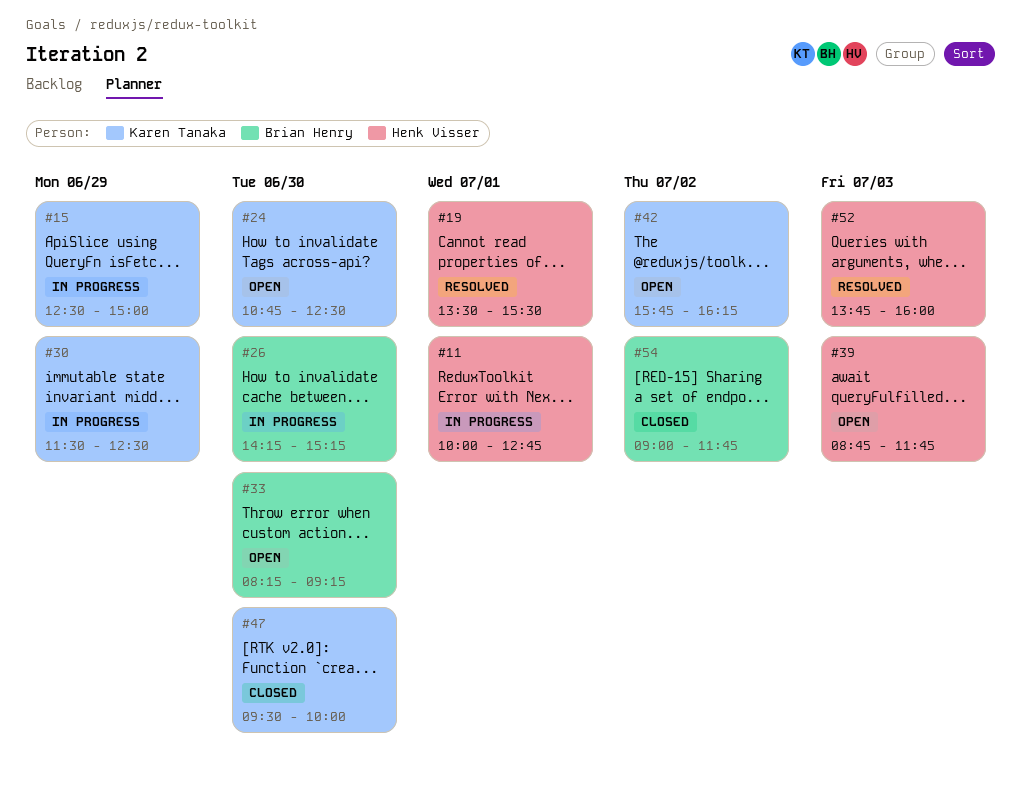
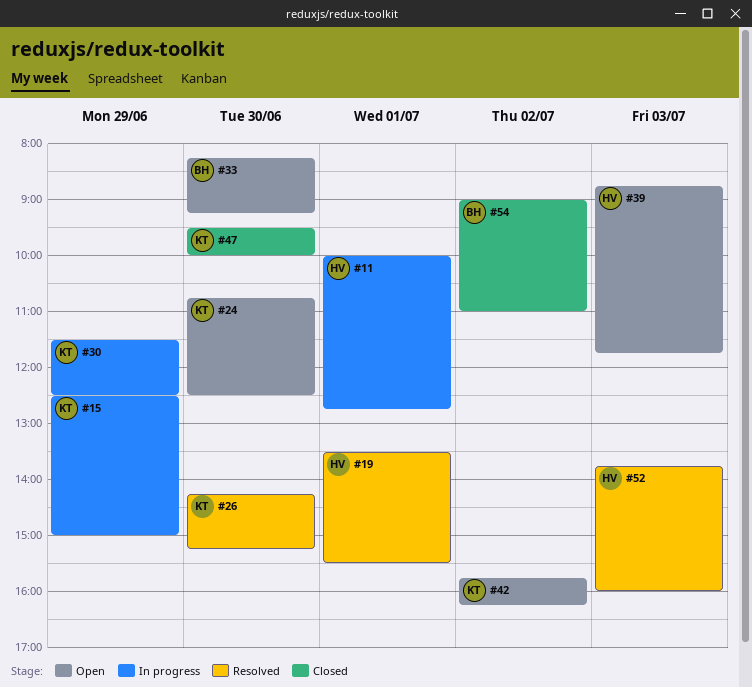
#26, status: In progress -> Resolved
#26, owner: Brian Henry -> Karen Tanaka
#54, ends: 11:45 -> 11:00

